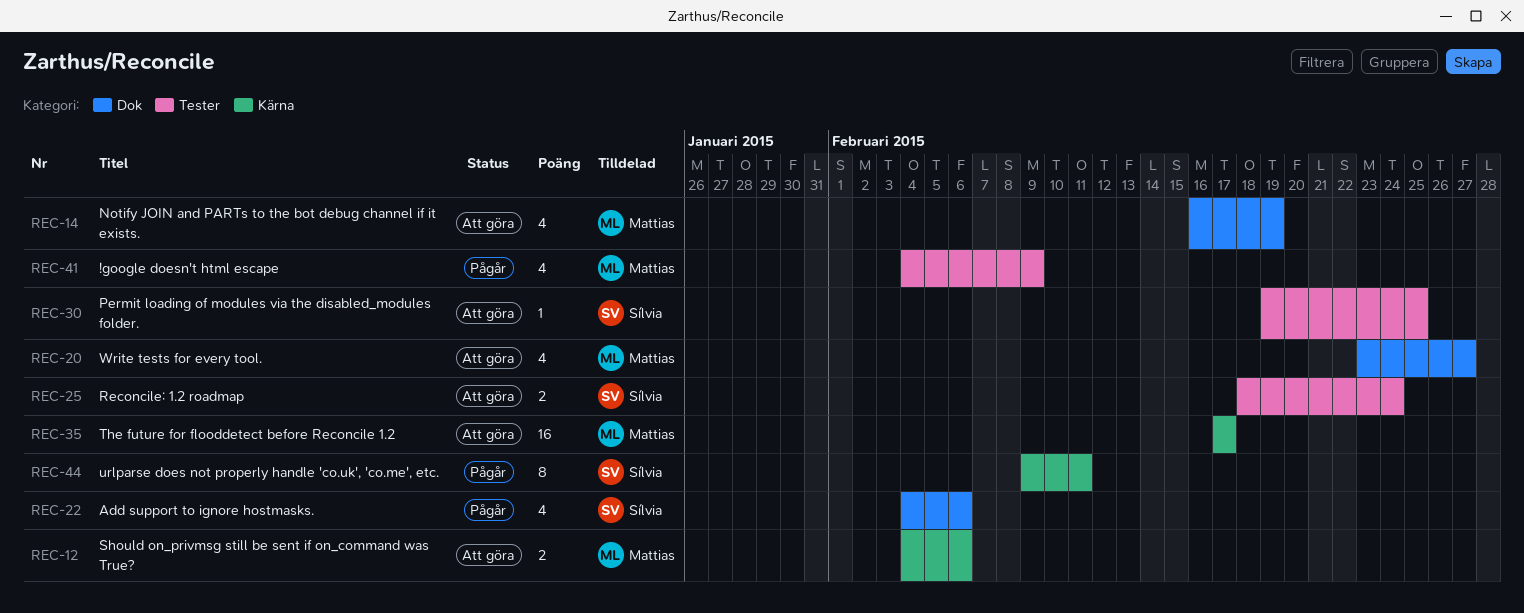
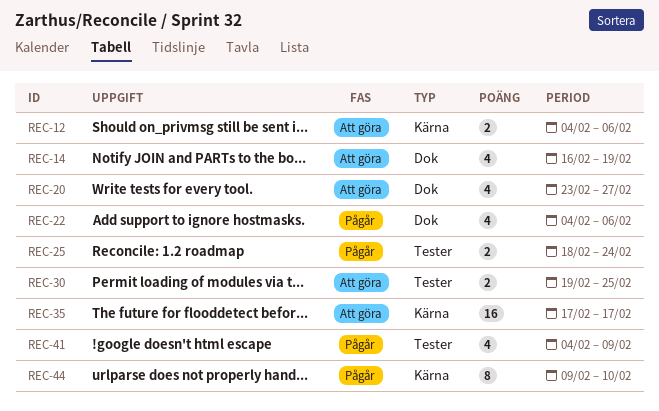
REC-25, status: Att göra -> Pågår
REC-30, estimate: 1 -> 2
REC-44, due: Feb 11 -> Feb 10

